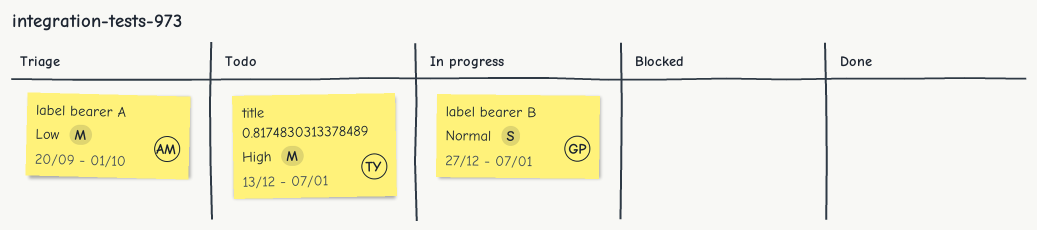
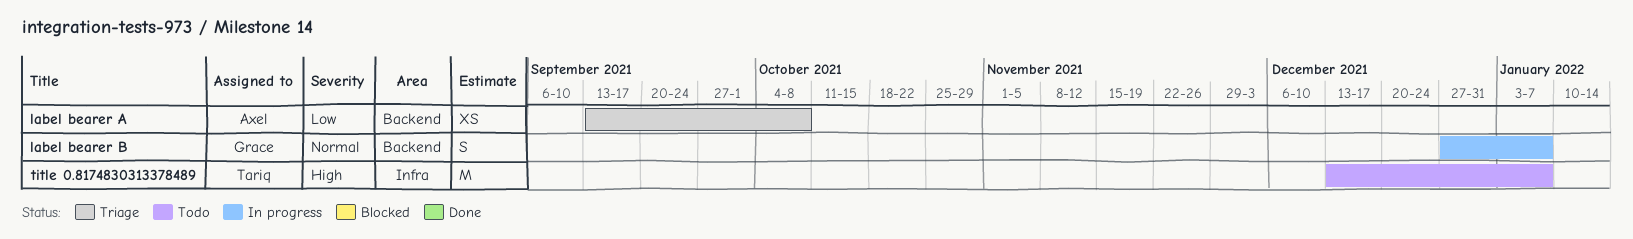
label bearer A, estimate: M -> XS
label bearer A, start: Sep 20 -> Sep 13
label bearer A, due: Oct 1 -> Oct 8

